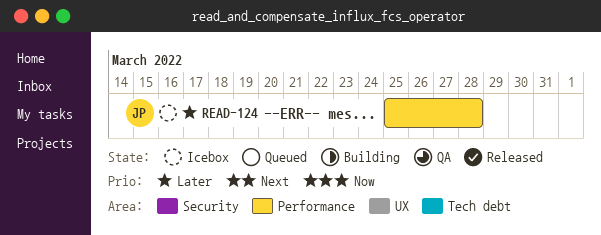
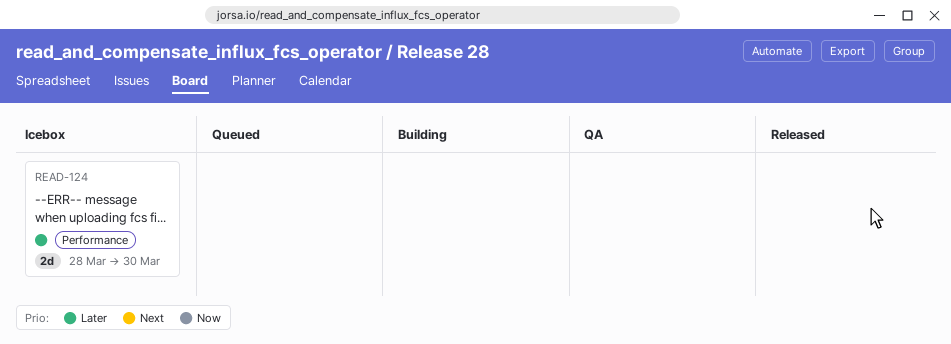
READ-124, start: Mar 25 -> Mar 28
READ-124, due: Mar 28 -> Mar 30

